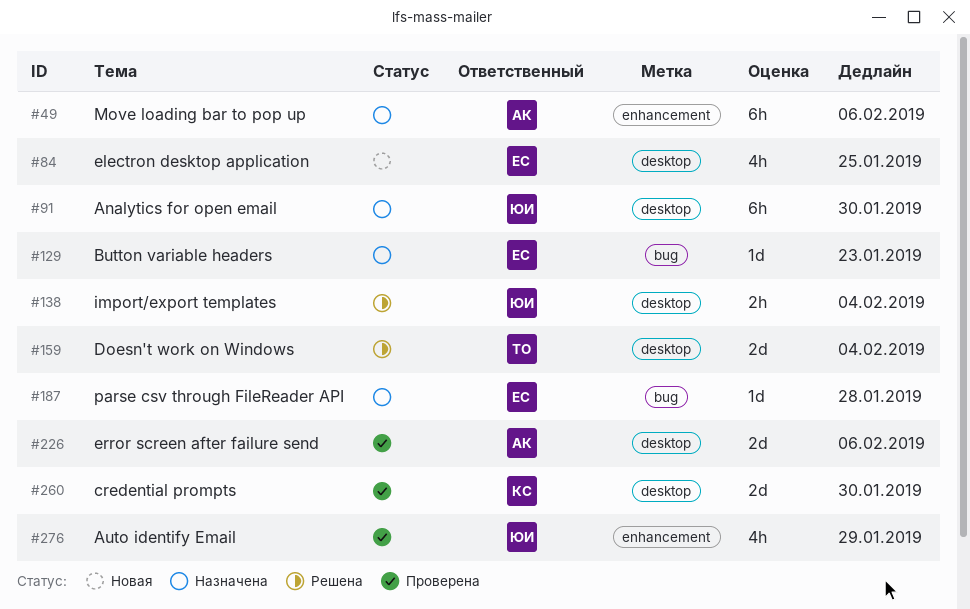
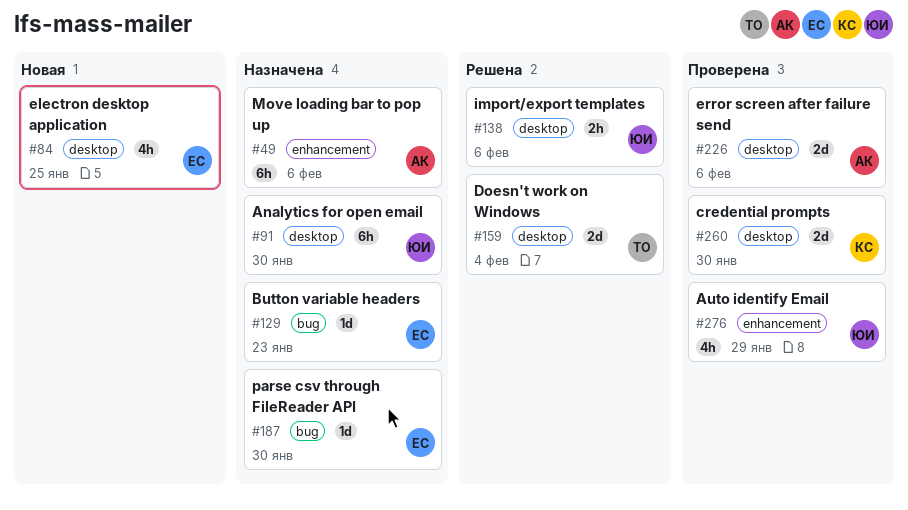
#138, due: Feb 4 -> Feb 6
#187, due: Jan 28 -> Jan 30

